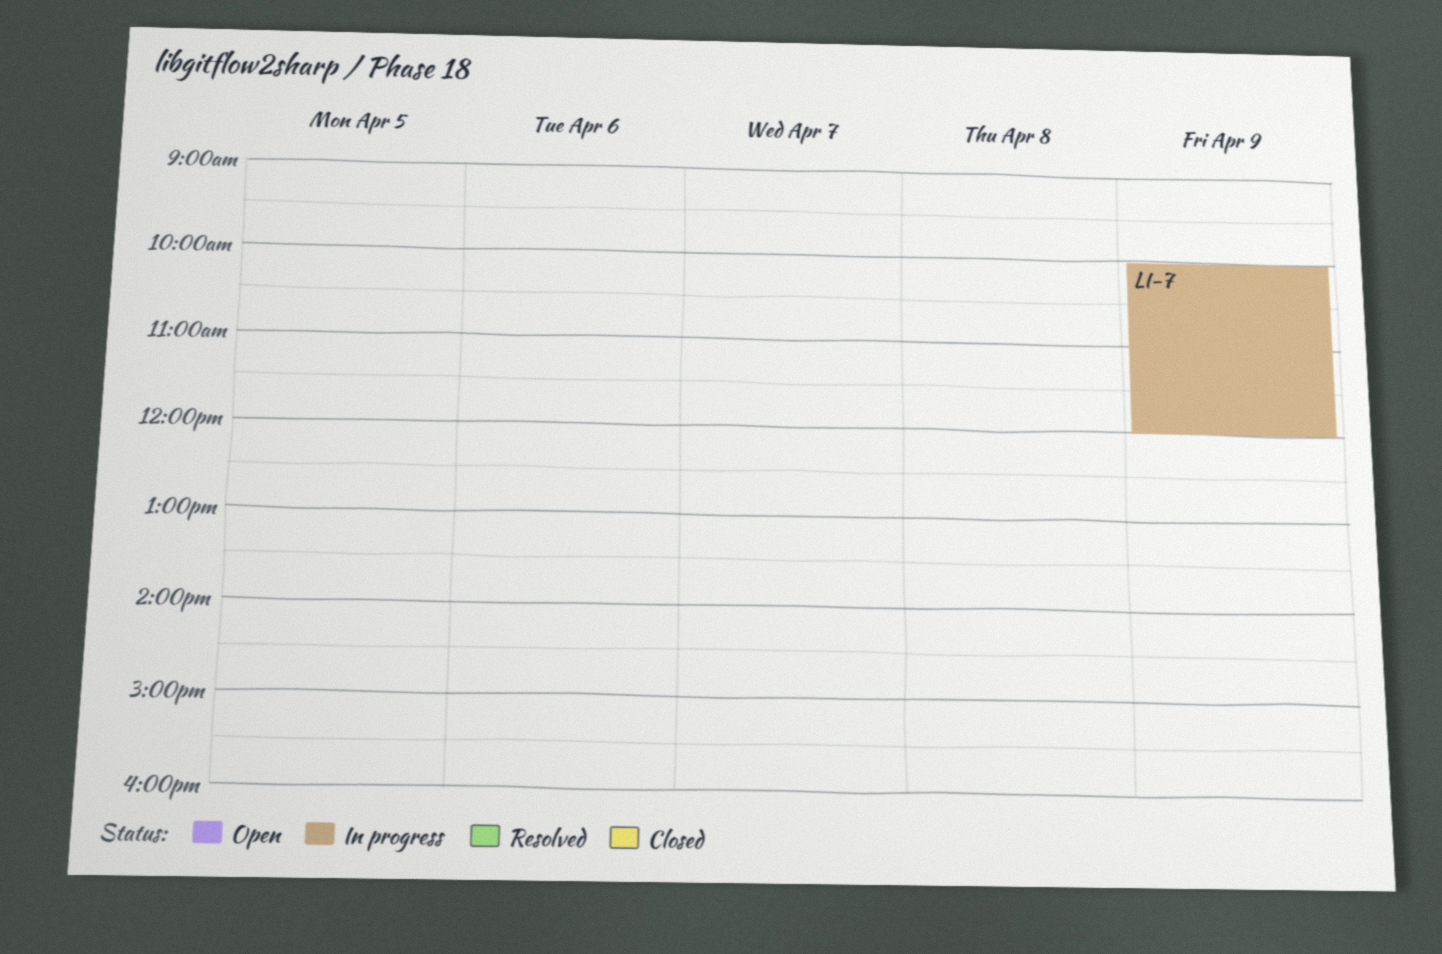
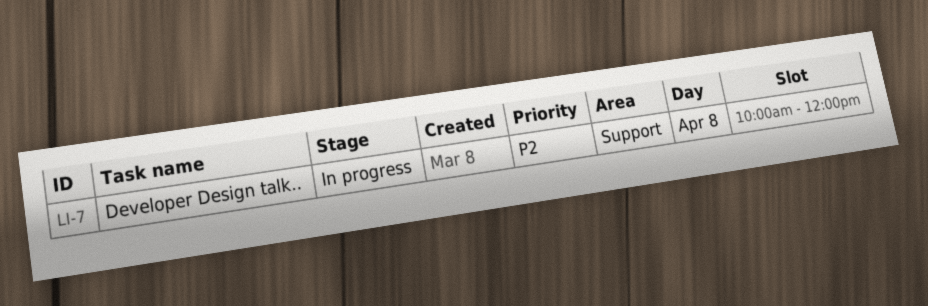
LI-7, day: Apr 9 -> Apr 8

